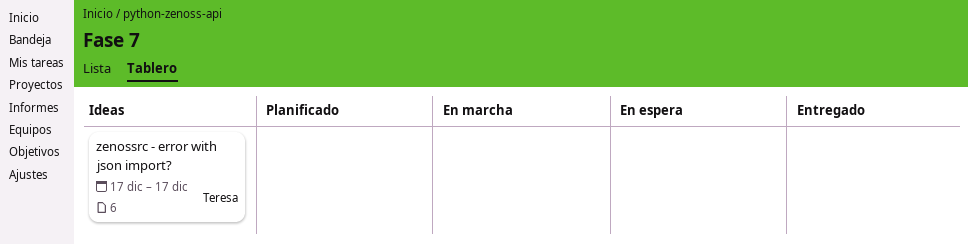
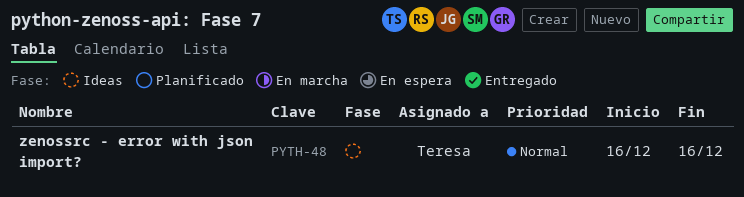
zenossrc - error with json import?, start: Dec 17 -> Dec 16
zenossrc - error with json import?, due: Dec 17 -> Dec 16

